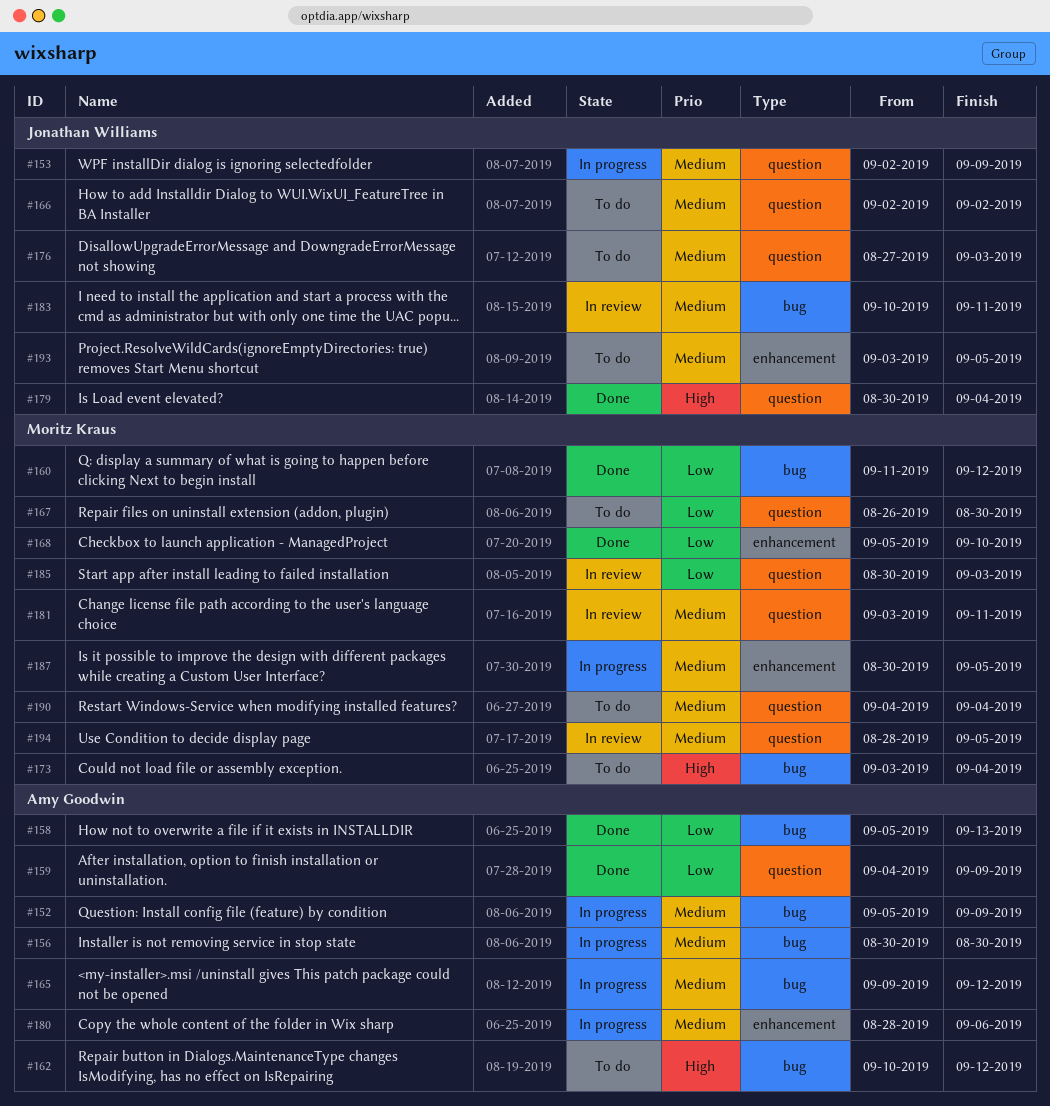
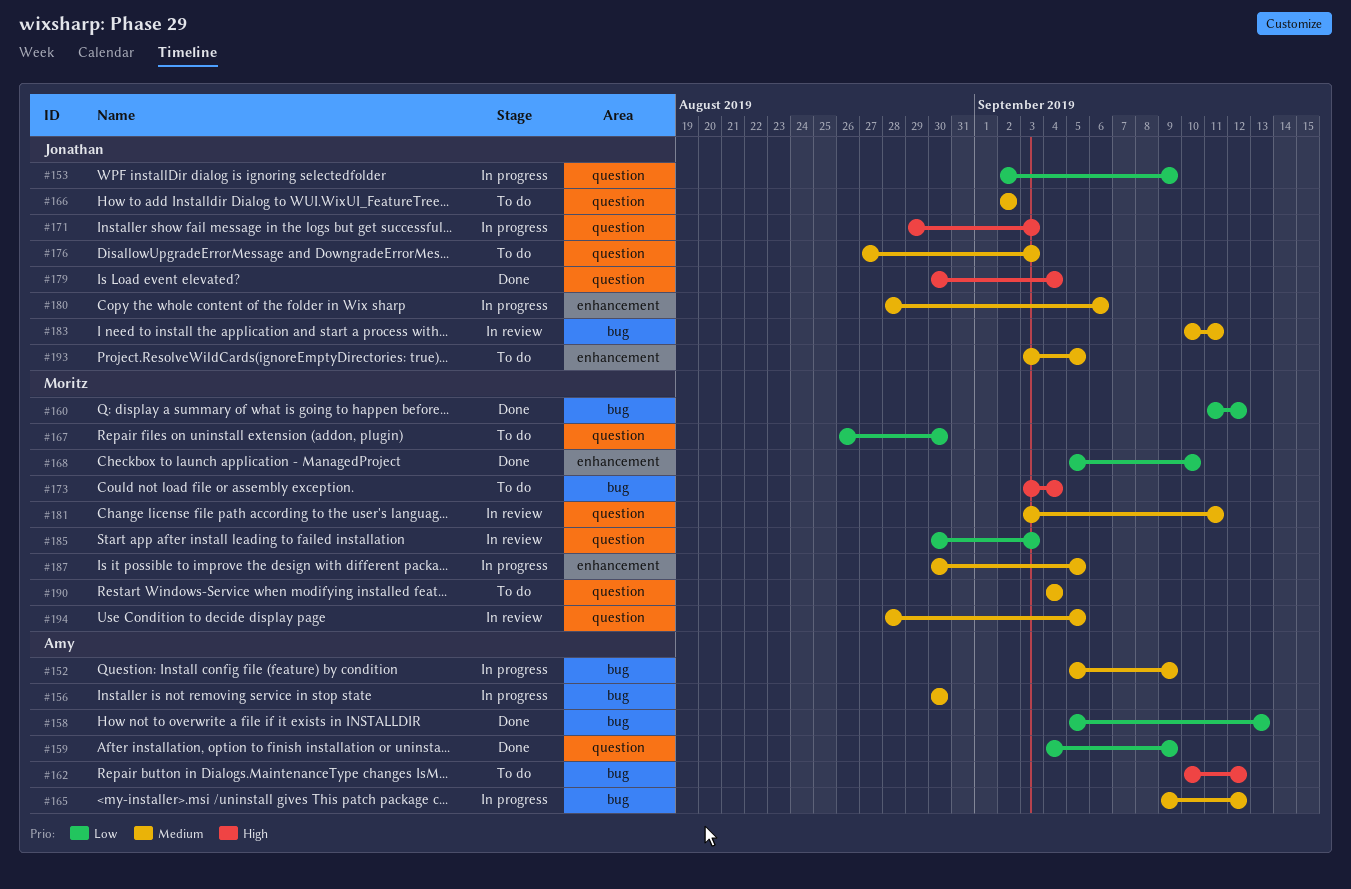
#153, priority: Medium -> Low
#171: none -> present
#180, owner: Amy Goodwin -> Jonathan Williams

